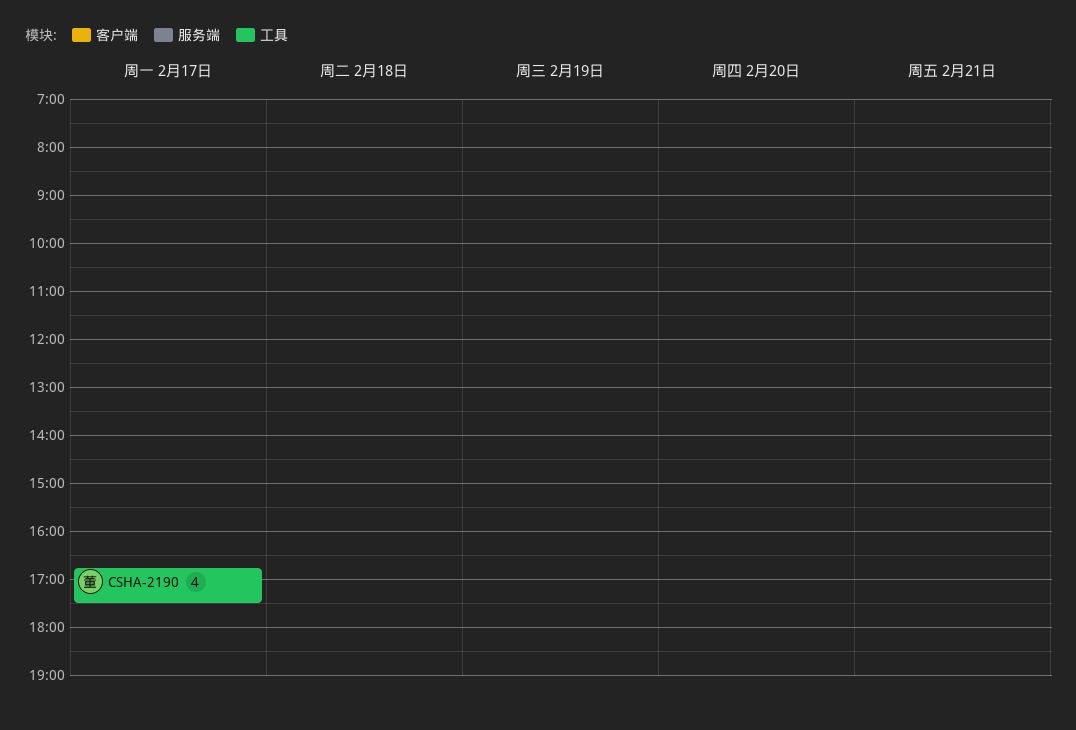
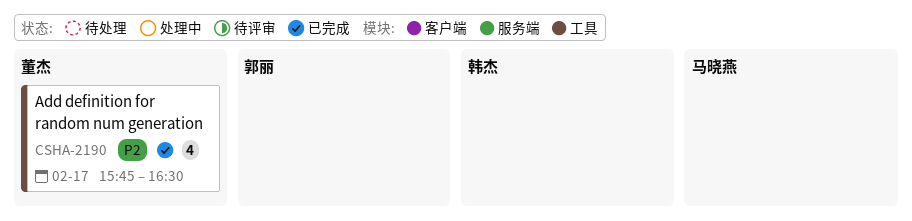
CSHA-2190, begins: 16:45 -> 15:45
CSHA-2190, ends: 17:30 -> 16:30

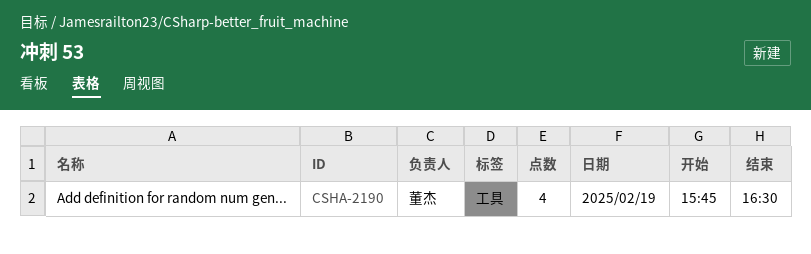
CSHA-2190, day: Feb 17 -> Feb 19

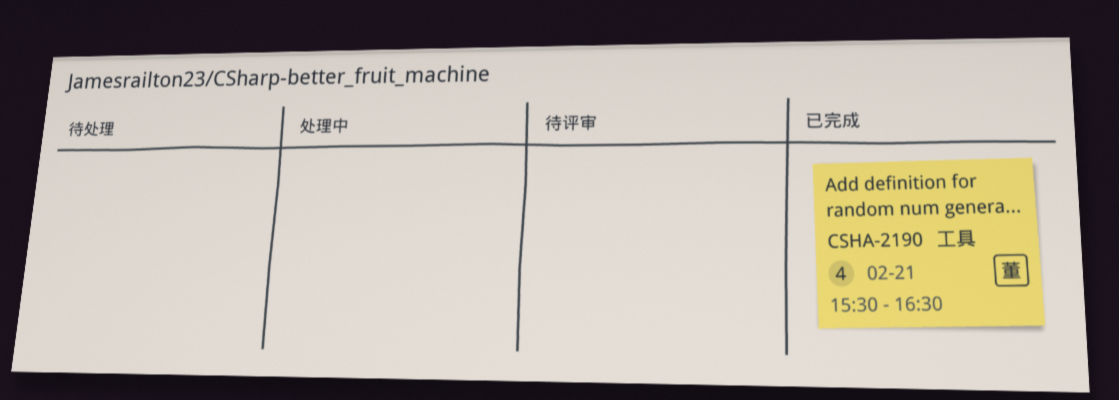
CSHA-2190, day: Feb 19 -> Feb 21
CSHA-2190, begins: 15:45 -> 15:30

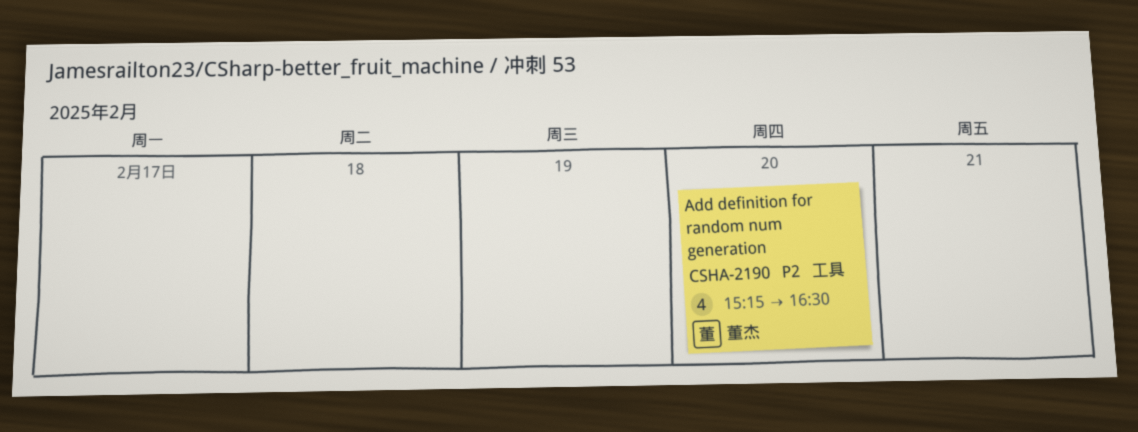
CSHA-2190, day: Feb 21 -> Feb 20
CSHA-2190, begins: 15:30 -> 15:15

